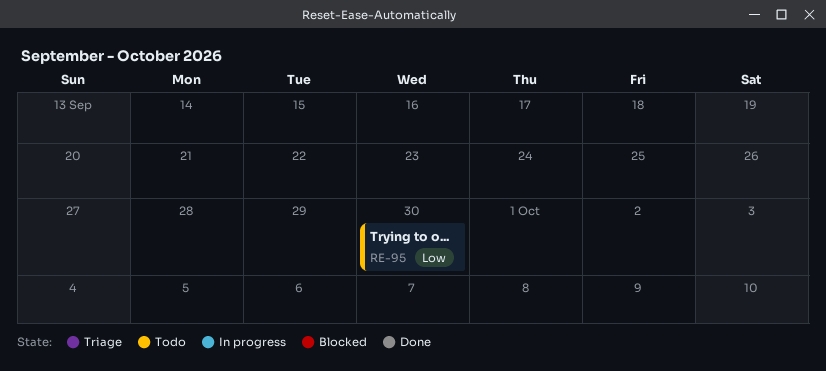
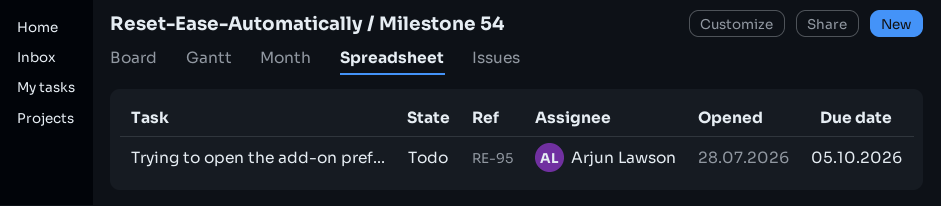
RE-95, due: Sep 30 -> Oct 5

